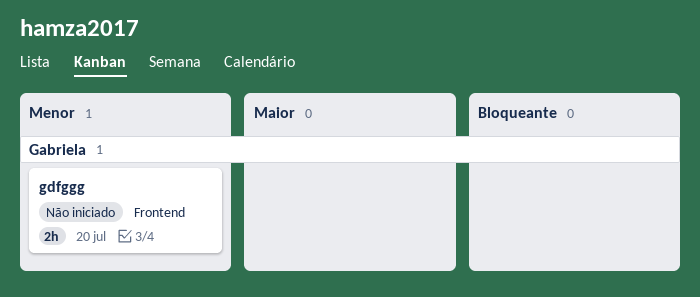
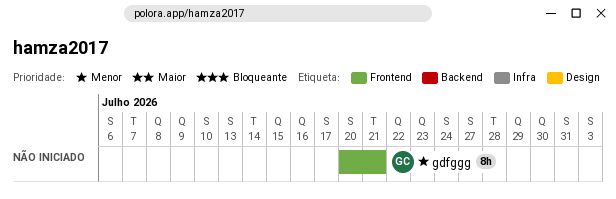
gdfggg, estimate: 2h -> 8h
gdfggg, due: Jul 20 -> Jul 21

